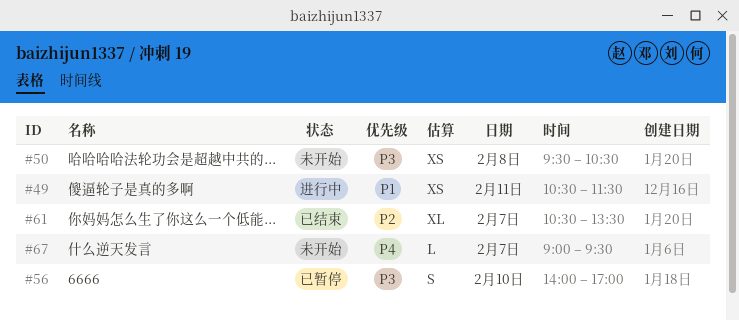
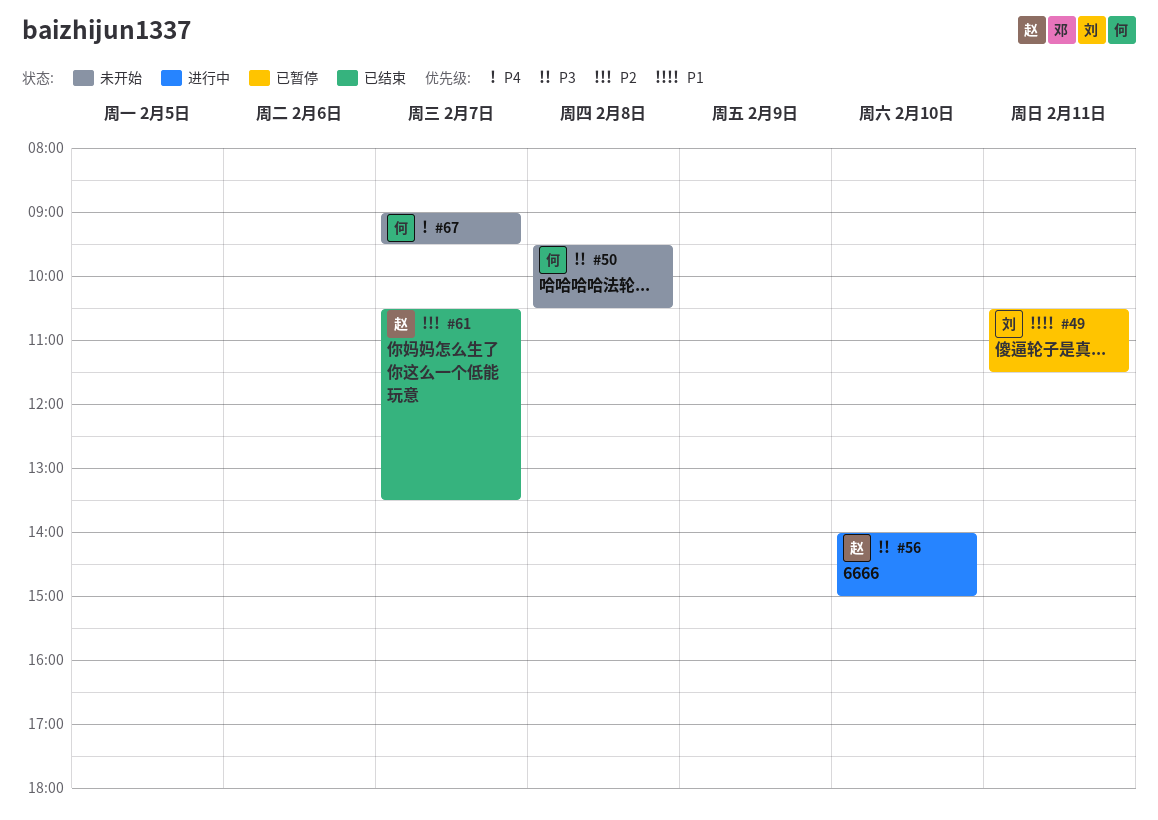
#49, status: 进行中 -> 已暂停
#56, status: 已暂停 -> 进行中
#56, ends: 17:00 -> 15:00

